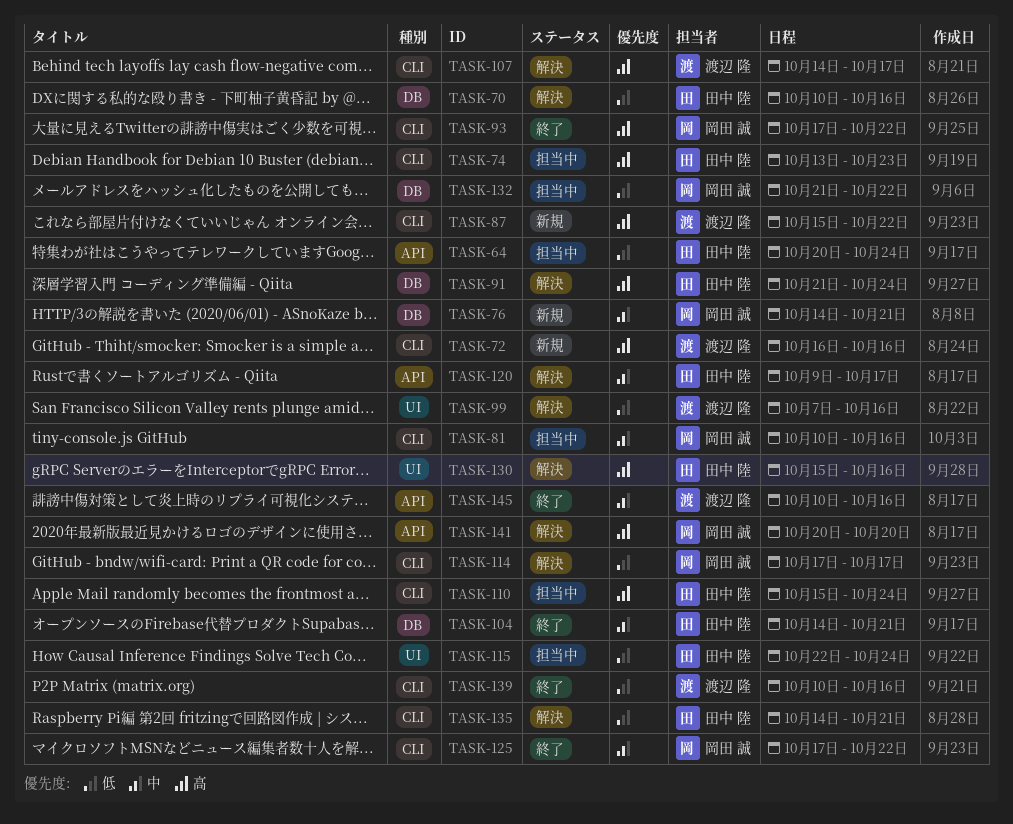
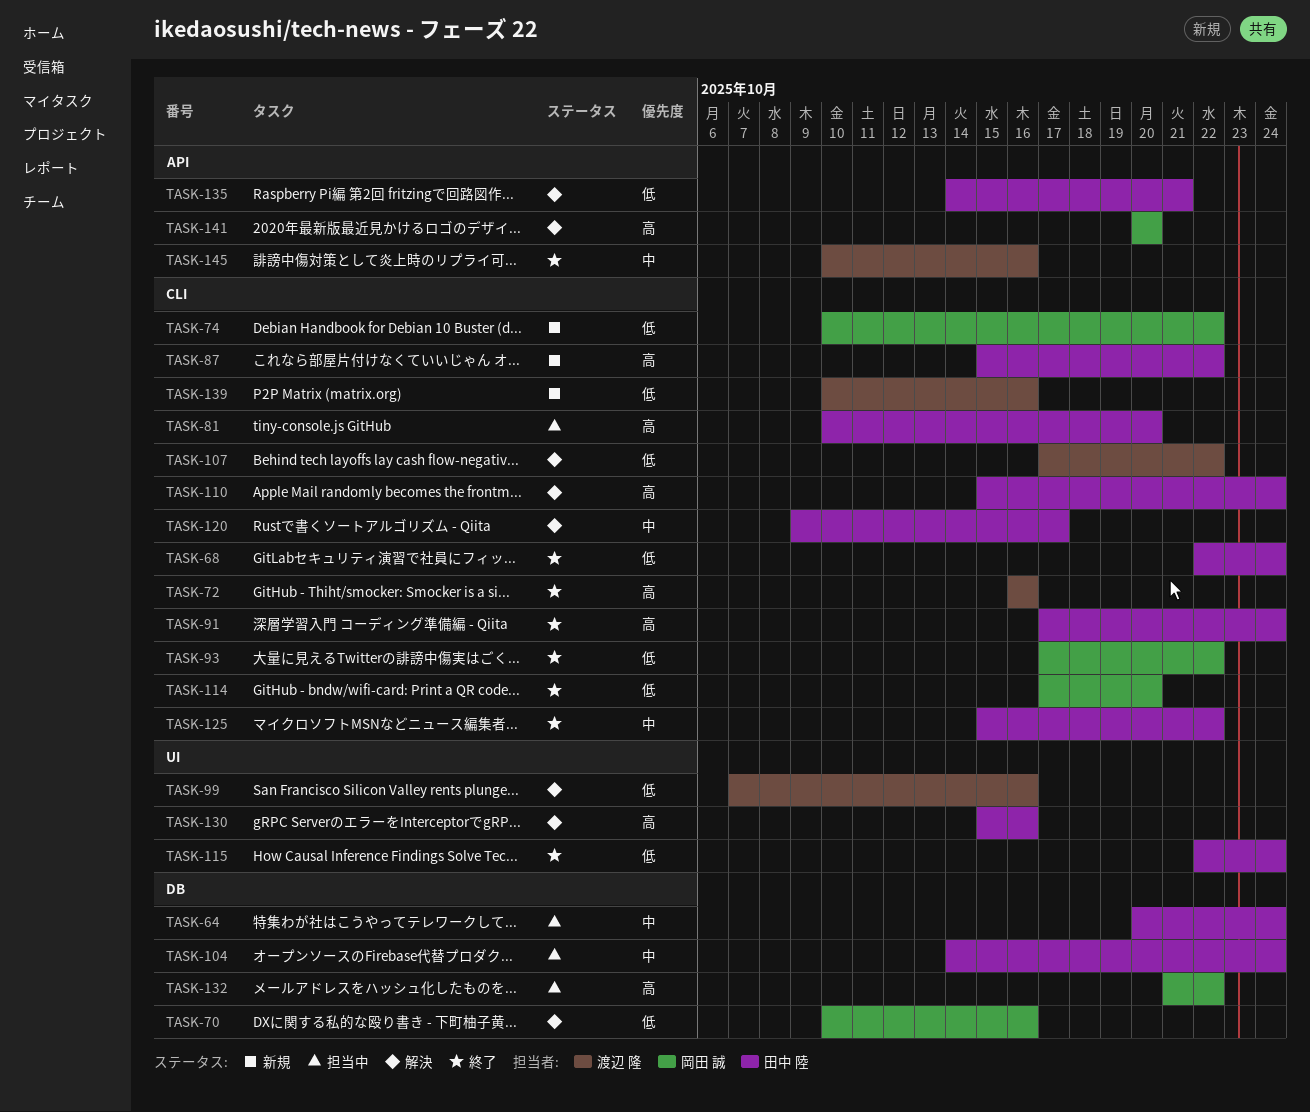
TASK-64, priority: 低 -> 中
TASK-64, label: API -> DB
TASK-68: none -> present
TASK-70, owner: 田中 陸 -> 岡田 誠
TASK-72, status: 新規 -> 終了
TASK-74, status: 担当中 -> 新規
TASK-74, owner: 田中 陸 -> 岡田 誠
TASK-74, priority: 高 -> 低
TASK-74, start: Oct 13 -> Oct 10
TASK-74, due: Oct 23 -> Oct 22
TASK-76: present -> none
TASK-81, owner: 岡田 誠 -> 田中 陸
TASK-81, priority: 中 -> 高
TASK-81, due: Oct 16 -> Oct 20
TASK-87, owner: 渡辺 隆 -> 田中 陸
TASK-91, status: 解決 -> 終了
TASK-91, label: DB -> CLI
TASK-91, start: Oct 21 -> Oct 17
TASK-93, priority: 高 -> 低
TASK-104, status: 終了 -> 担当中
TASK-104, due: Oct 21 -> Oct 24
TASK-107, priority: 高 -> 低
TASK-107, start: Oct 14 -> Oct 17
TASK-107, due: Oct 17 -> Oct 22
TASK-110, status: 担当中 -> 解決
TASK-114, status: 解決 -> 終了
TASK-114, due: Oct 17 -> Oct 20
TASK-115, status: 担当中 -> 終了
TASK-120, label: API -> CLI
TASK-125, owner: 岡田 誠 -> 田中 陸
TASK-125, start: Oct 17 -> Oct 15
TASK-132, priority: 低 -> 高
TASK-135, label: CLI -> API
TASK-139, status: 終了 -> 新規

